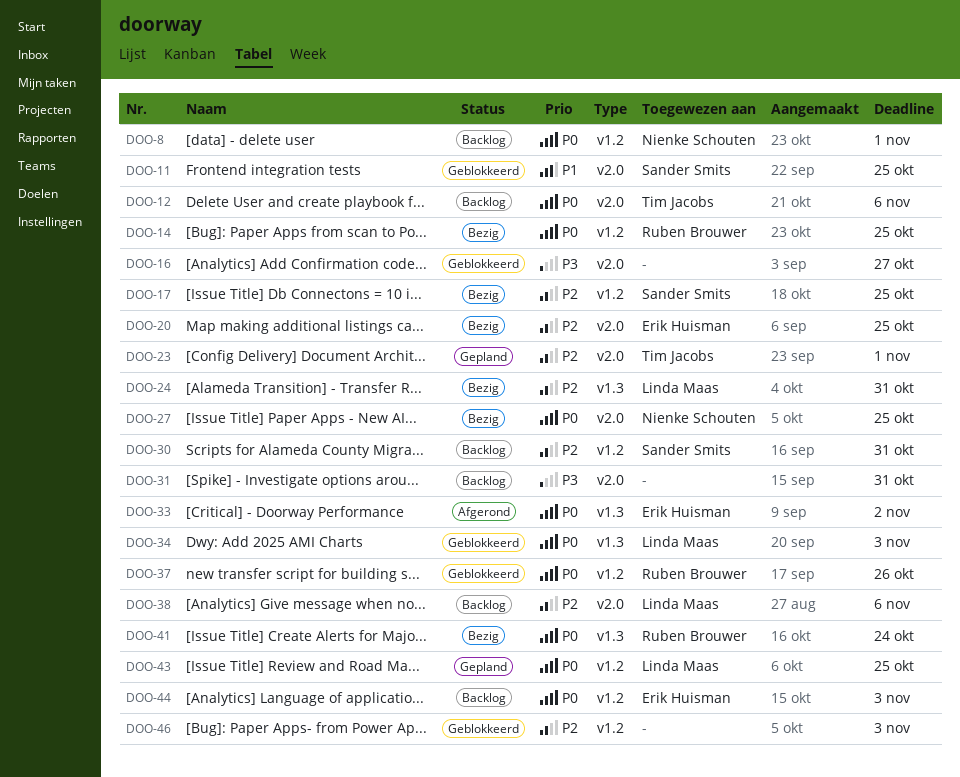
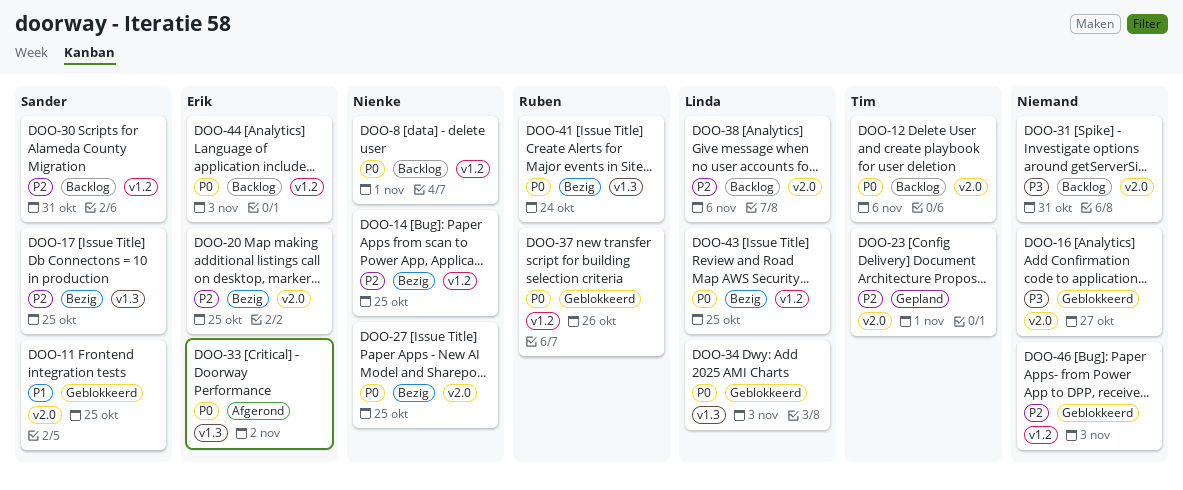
DOO-14, owner: Ruben Brouwer -> Nienke Schouten
DOO-14, priority: P0 -> P2
DOO-17, label: v1.2 -> v1.3
DOO-24: present -> none
DOO-43, status: Gepland -> Bezig

